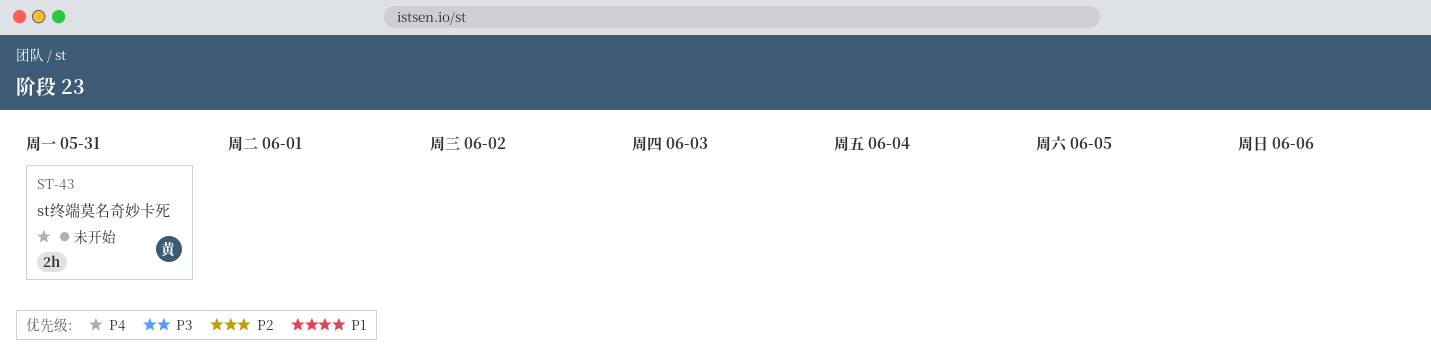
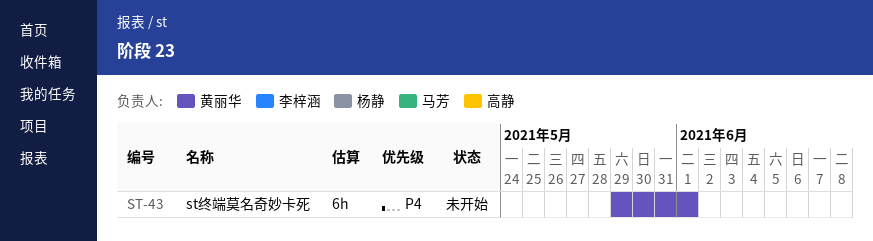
ST-43, estimate: 2h -> 6h
ST-43, due: May 31 -> Jun 1

